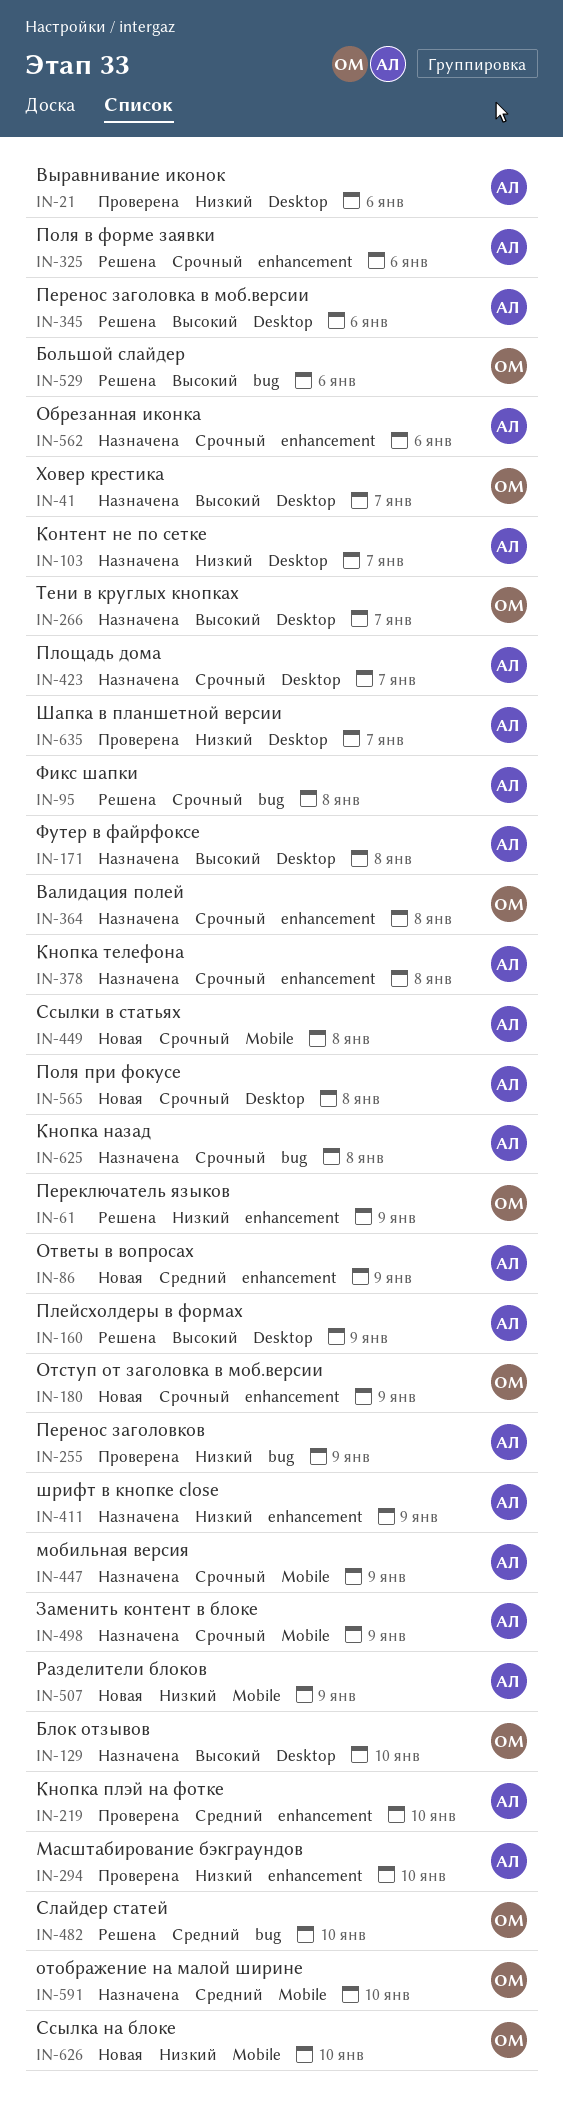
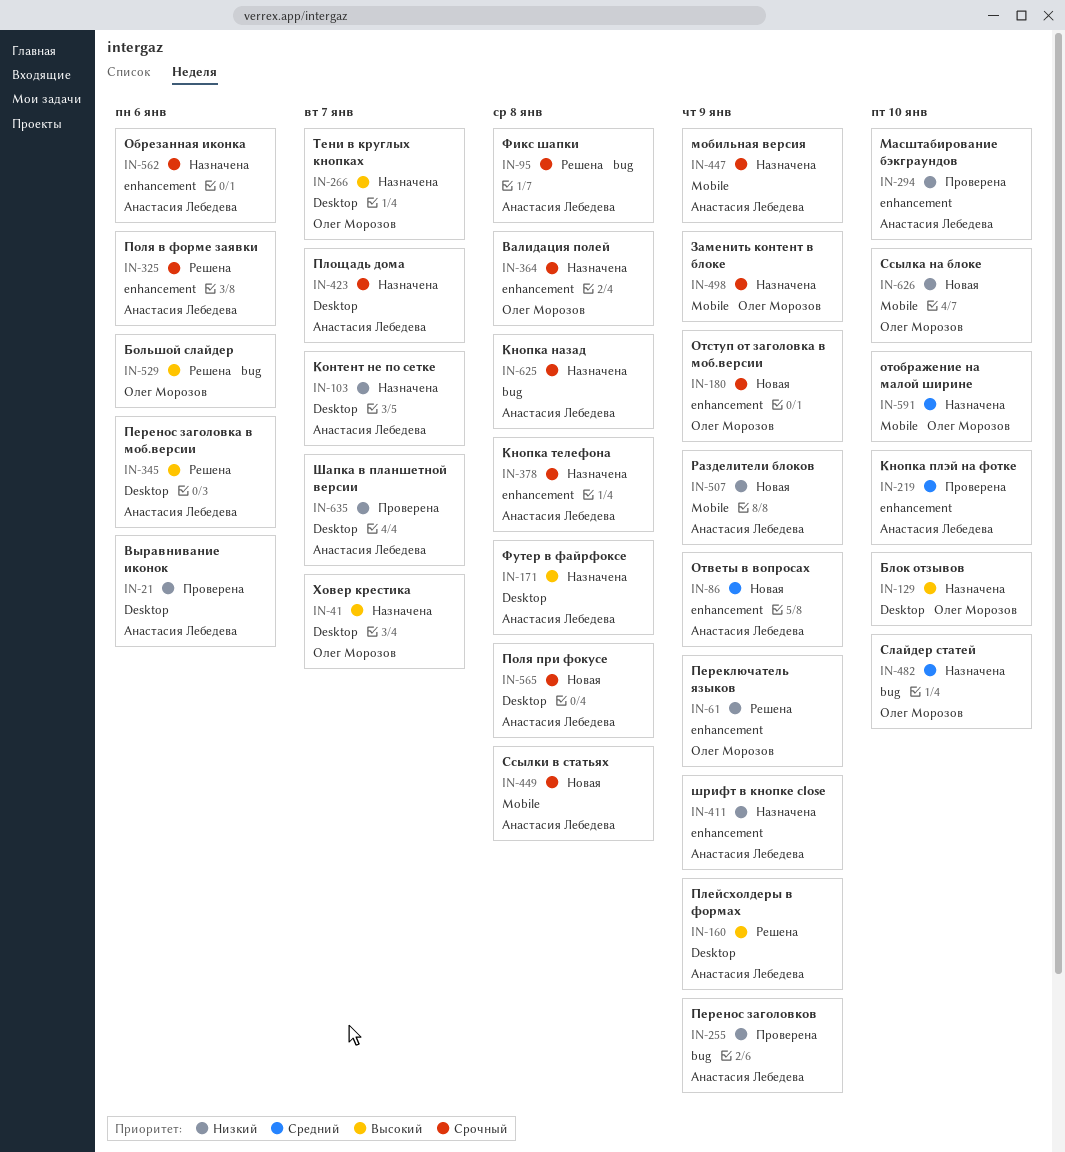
IN-482, status: Решена -> Назначена
IN-498, owner: Анастасия Лебедева -> Олег Морозов

